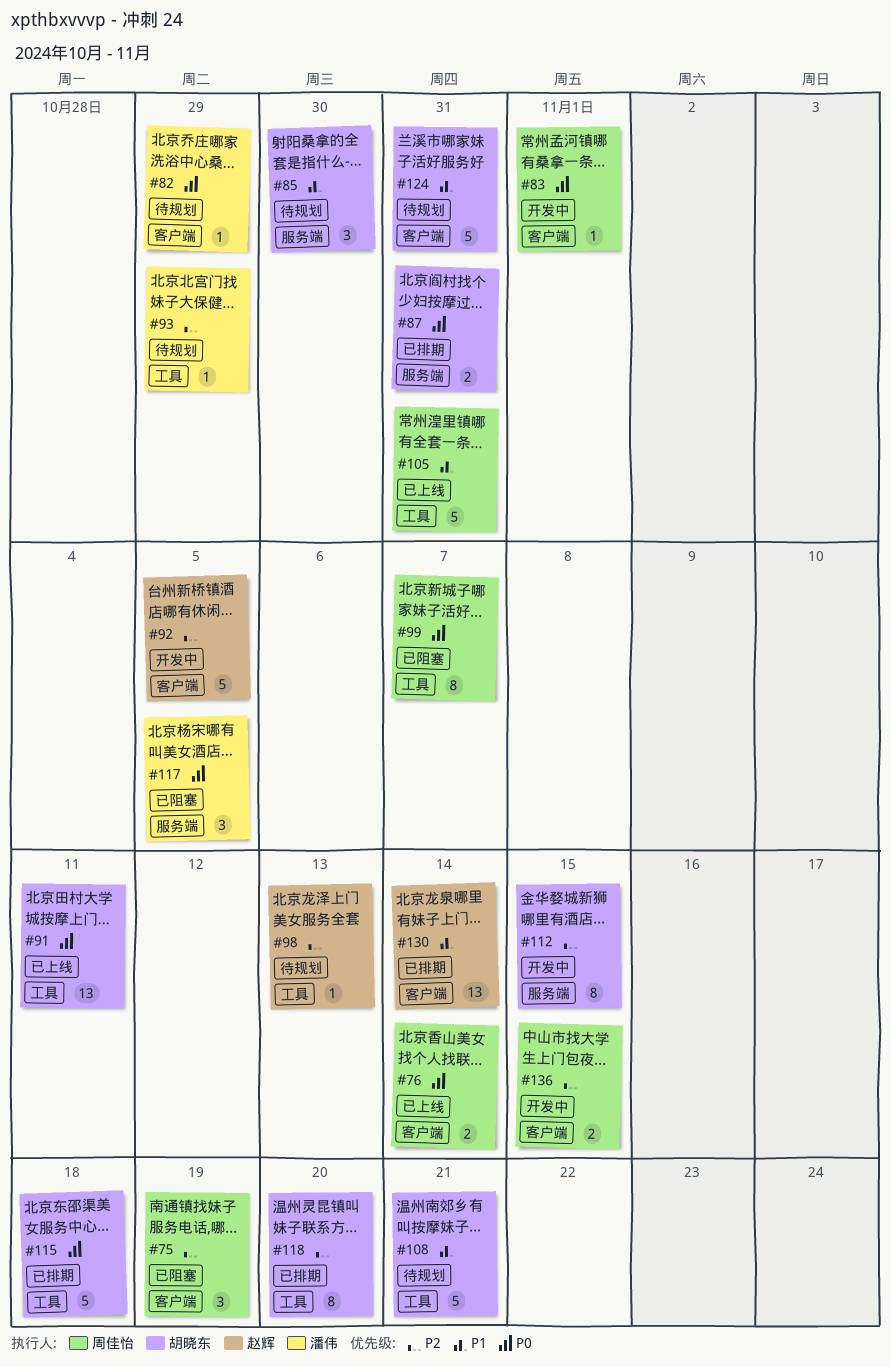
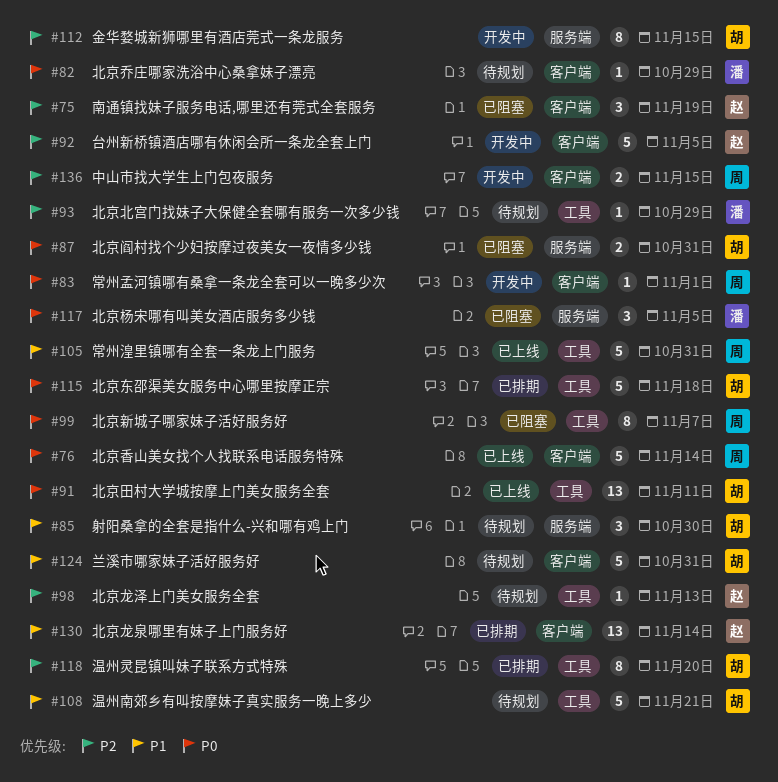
#75, owner: 周佳怡 -> 赵辉
#76, estimate: 2 -> 5
#87, status: 已排期 -> 已阻塞

